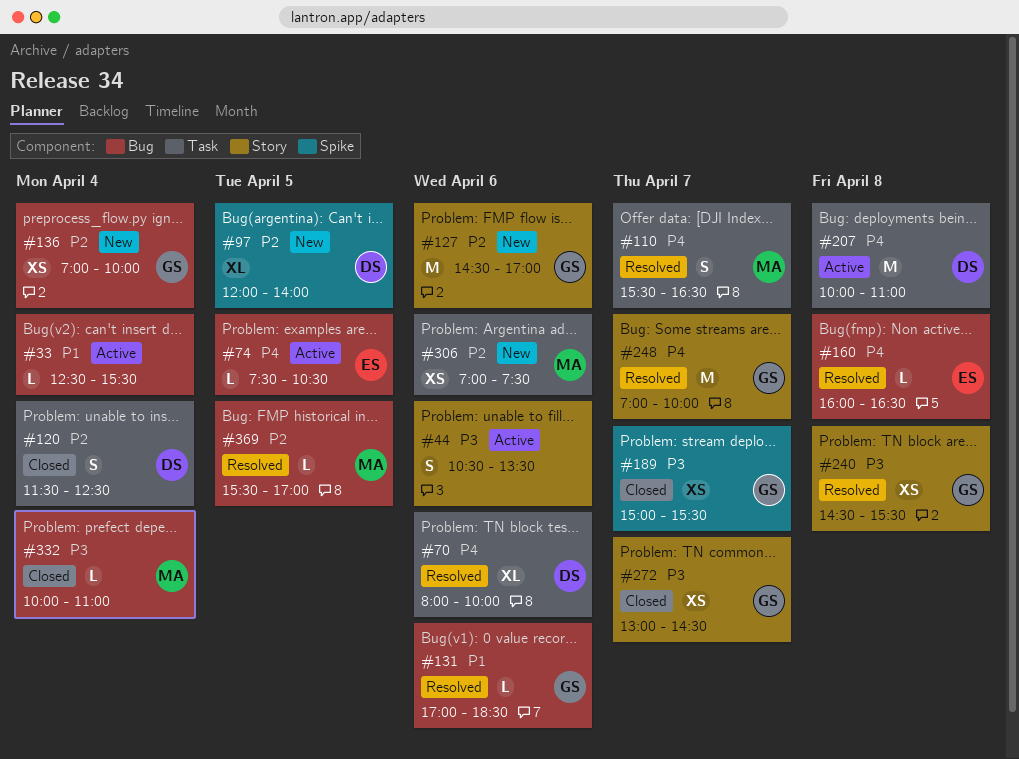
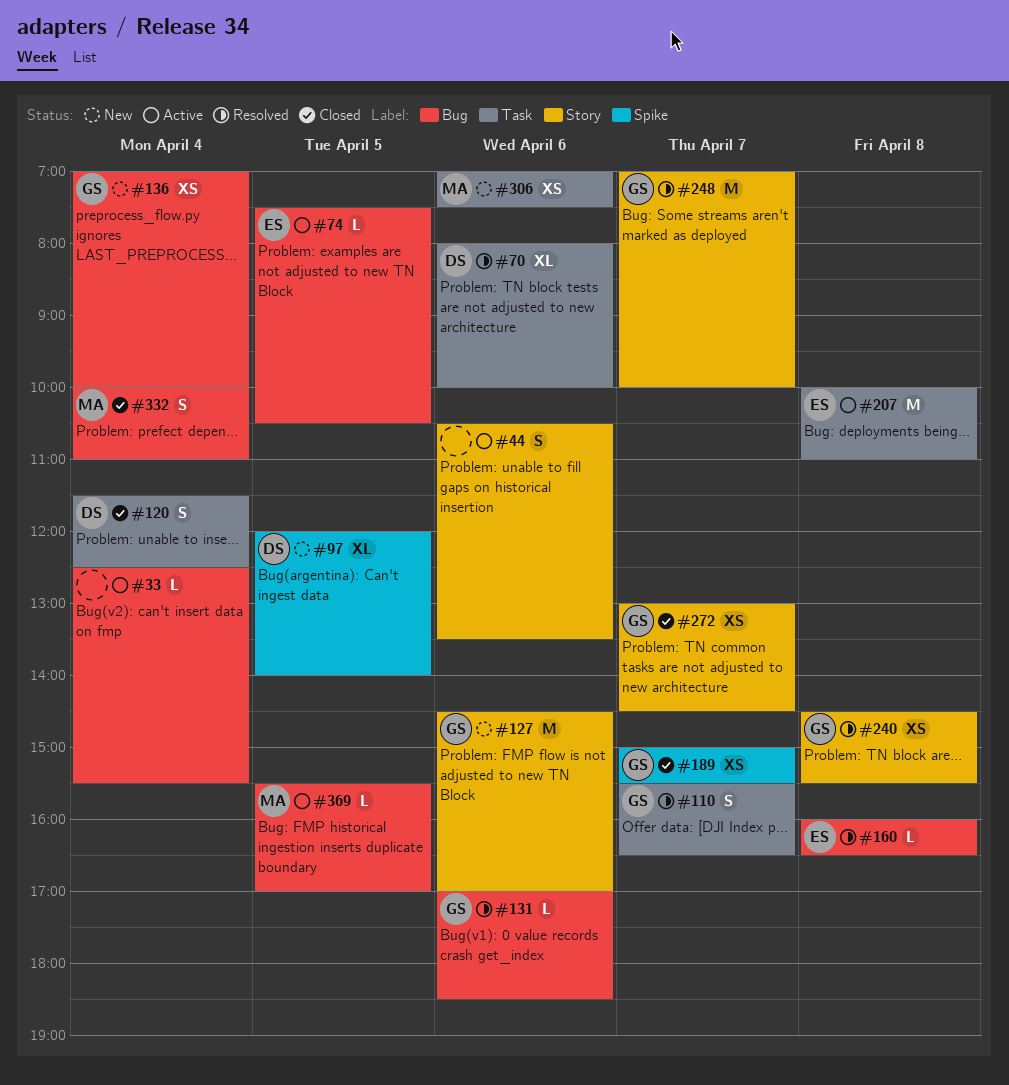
#110, owner: MA -> GS
#207, owner: DS -> ES
#332, estimate: L -> S
#369, status: Resolved -> Active

